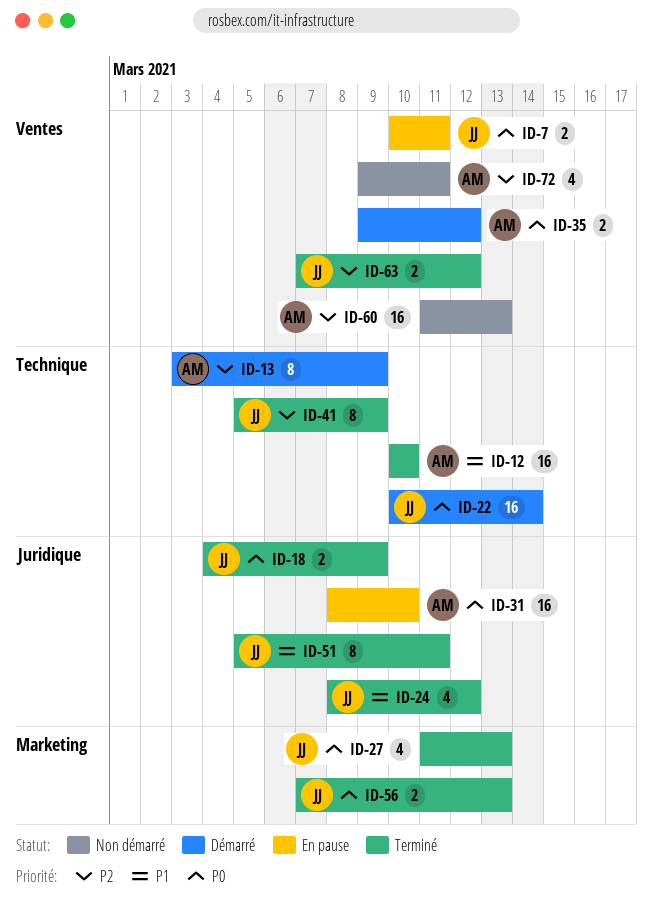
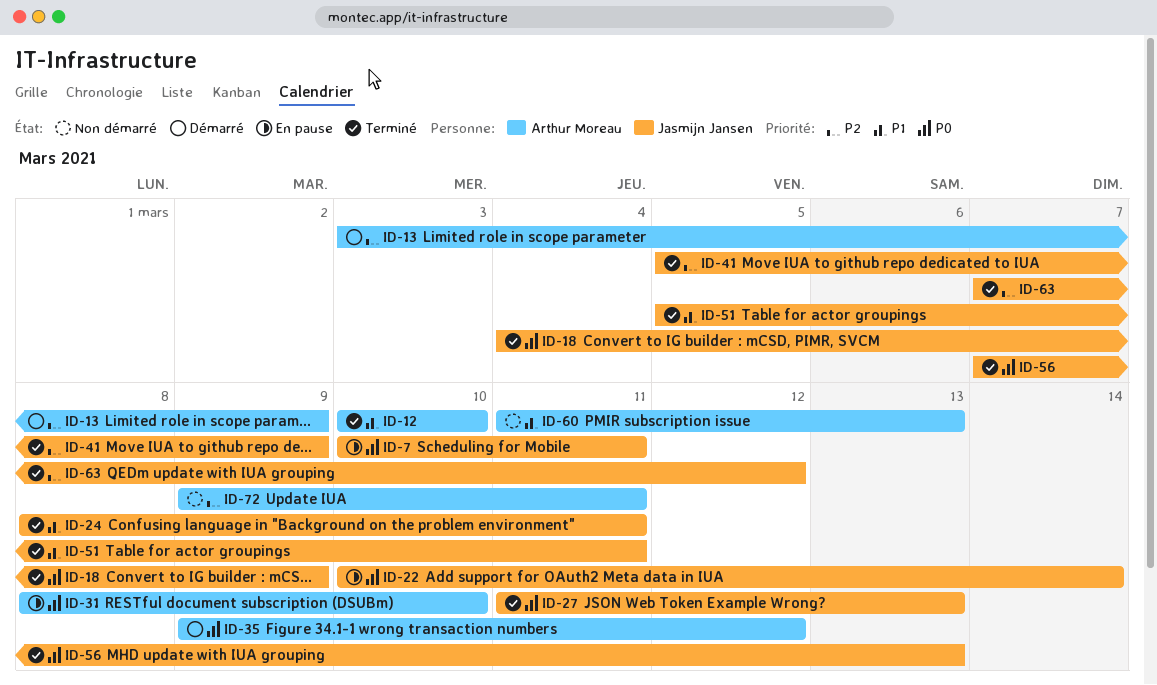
ID-22, status: Démarré -> En pause
ID-24, due: Mar 12 -> Mar 11
ID-60, priority: P2 -> P1

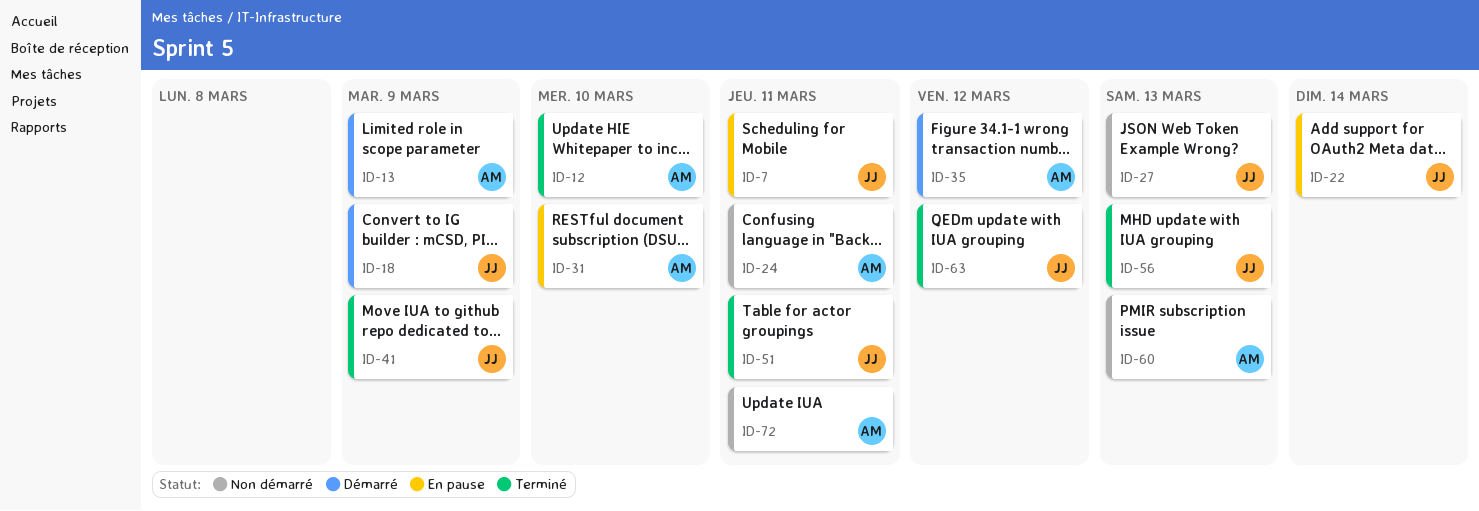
ID-18, status: Terminé -> Démarré
ID-24, status: Terminé -> Non démarré
ID-24, owner: Jasmijn Jansen -> Arthur Moreau
ID-27, status: Terminé -> Non démarré

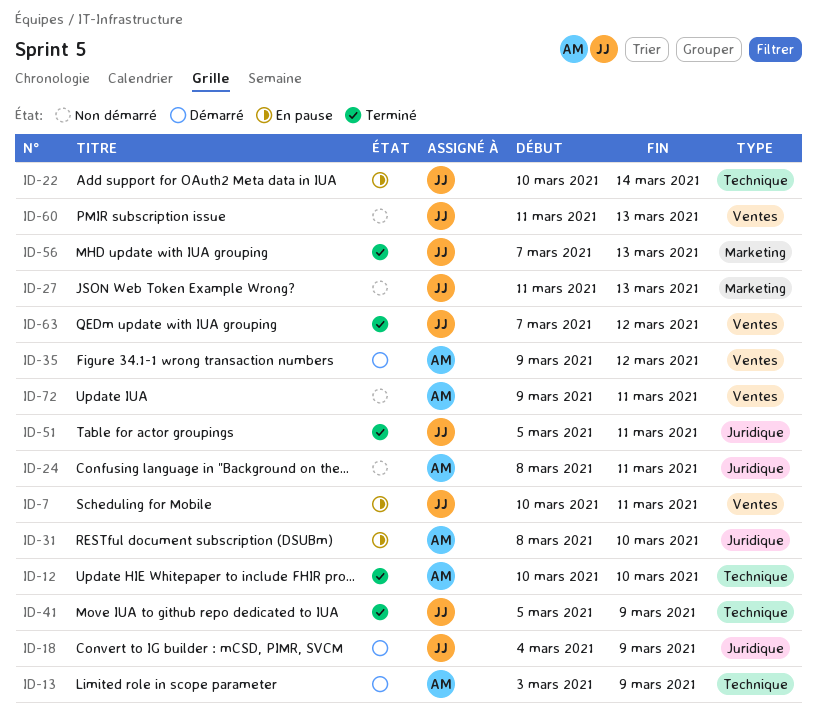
ID-60, owner: AM -> JJ

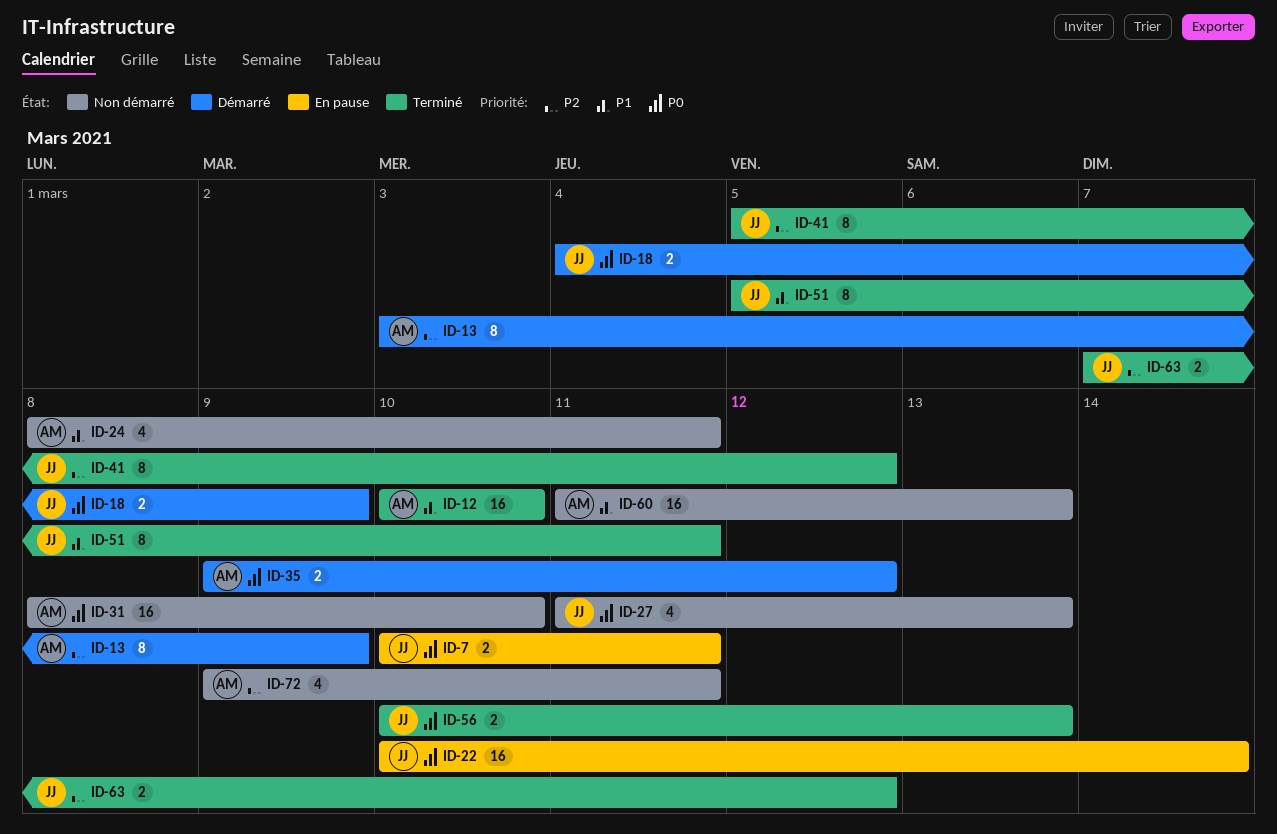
ID-31, status: En pause -> Non démarré
ID-41, due: Mar 9 -> Mar 12
ID-56, start: Mar 7 -> Mar 10
ID-60, owner: JJ -> AM

